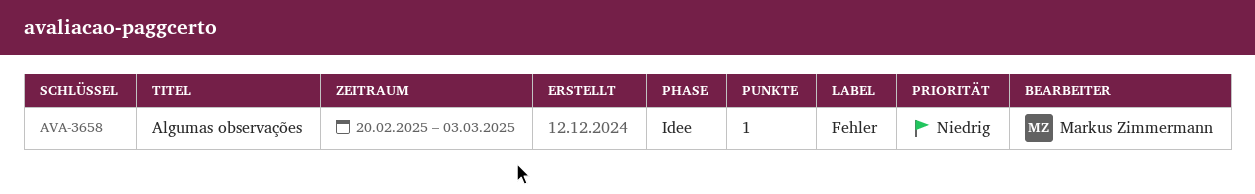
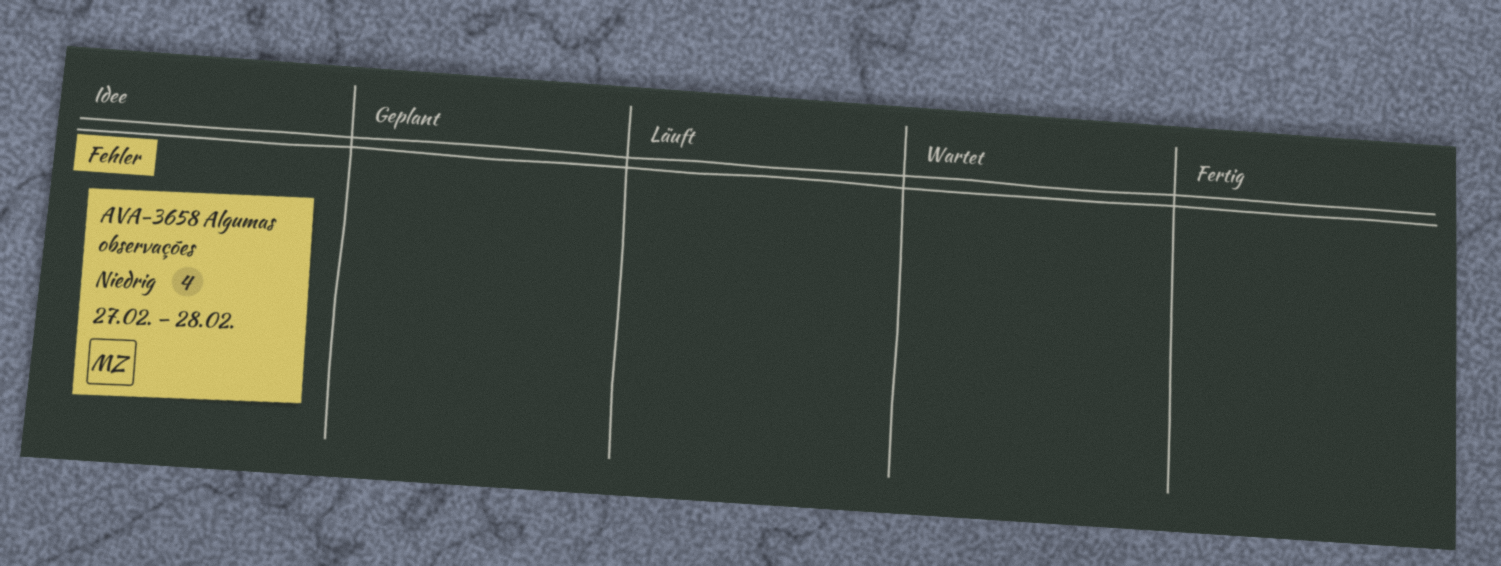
AVA-3658, estimate: 1 -> 4
AVA-3658, start: Feb 20 -> Feb 27
AVA-3658, due: Mar 3 -> Feb 28

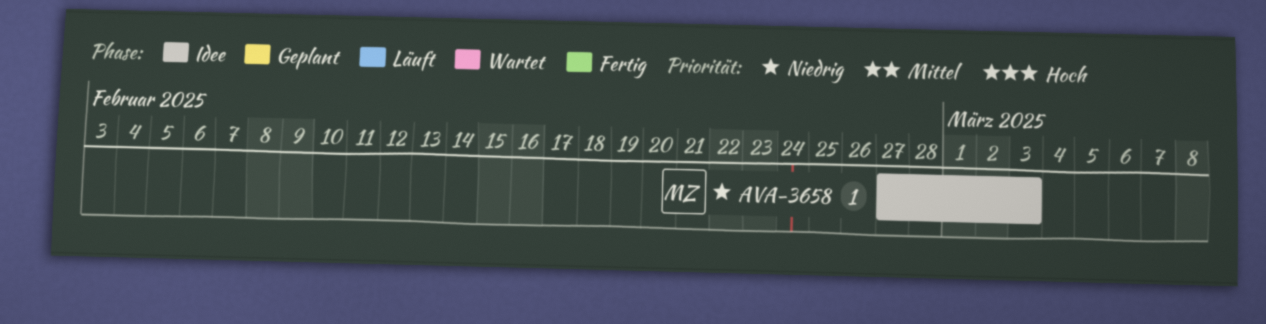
AVA-3658, estimate: 4 -> 1
AVA-3658, due: Feb 28 -> Mar 3

